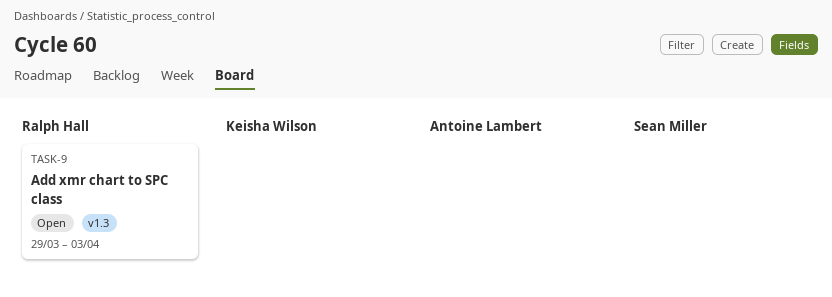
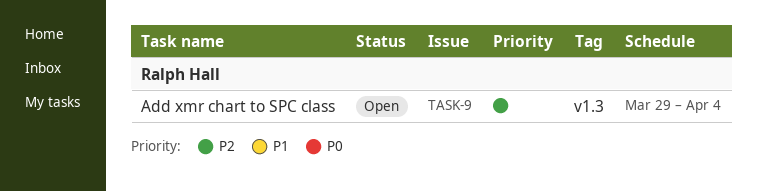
TASK-9, due: Apr 3 -> Apr 4

